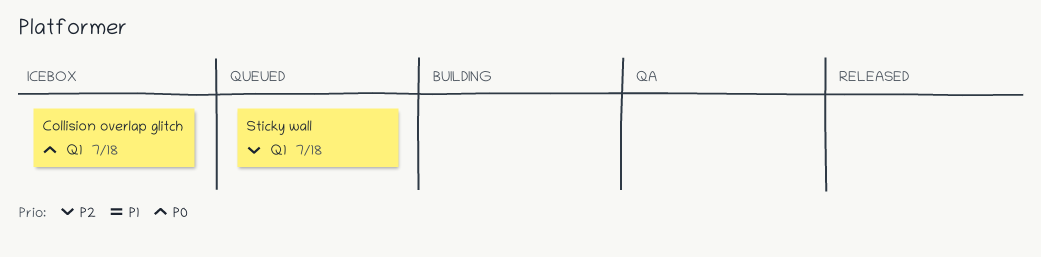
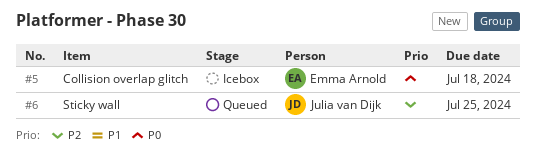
Sticky wall, due: Jul 18 -> Jul 25

